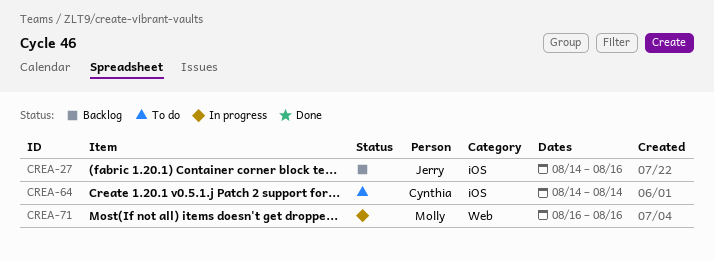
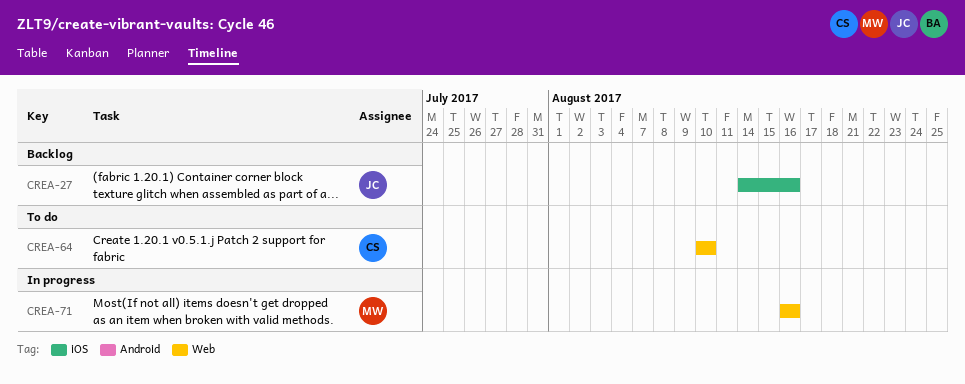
CREA-64, label: iOS -> Web
CREA-64, start: Aug 14 -> Aug 10
CREA-64, due: Aug 14 -> Aug 10

